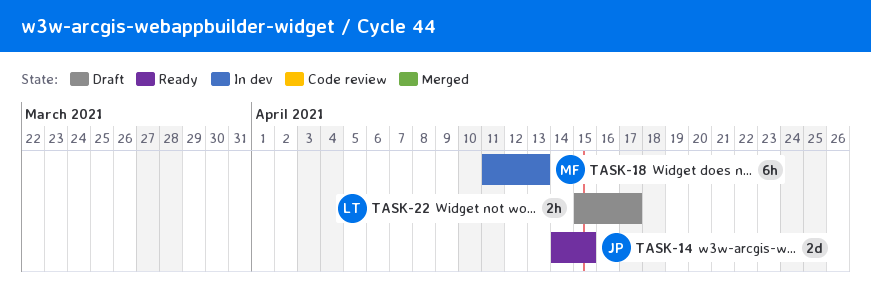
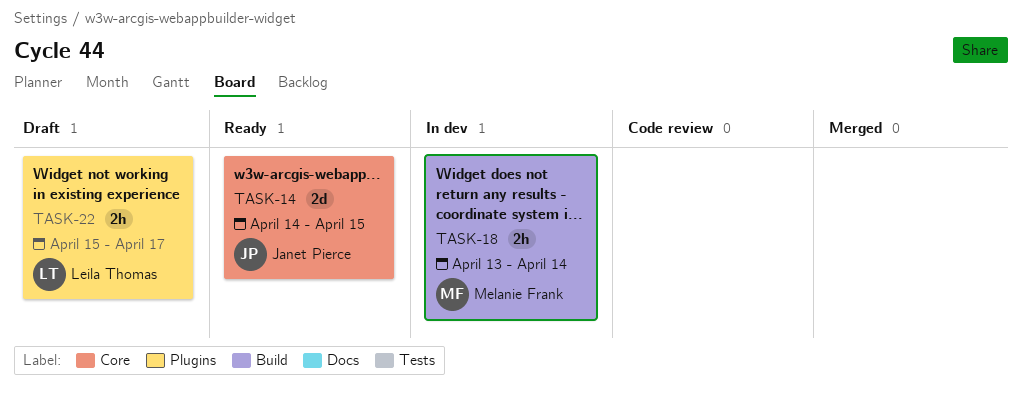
TASK-18, estimate: 6h -> 2h
TASK-18, start: Apr 11 -> Apr 13
TASK-18, due: Apr 13 -> Apr 14

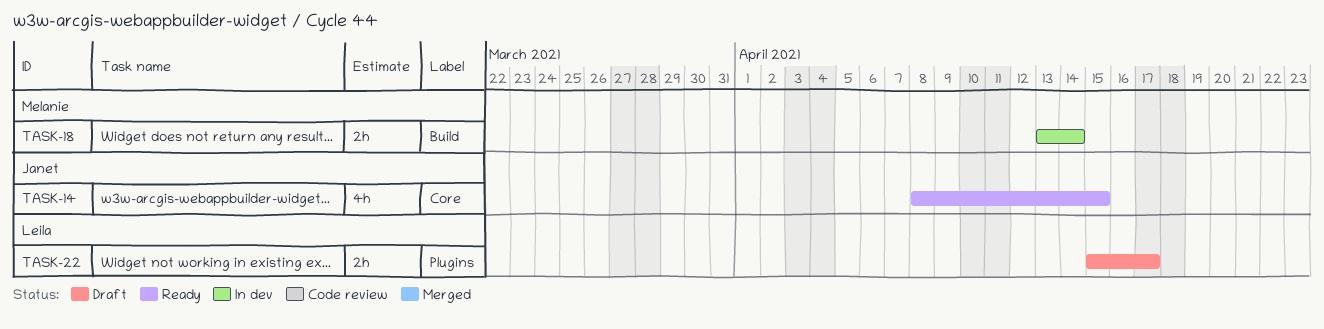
TASK-14, estimate: 2d -> 4h
TASK-14, start: Apr 14 -> Apr 8

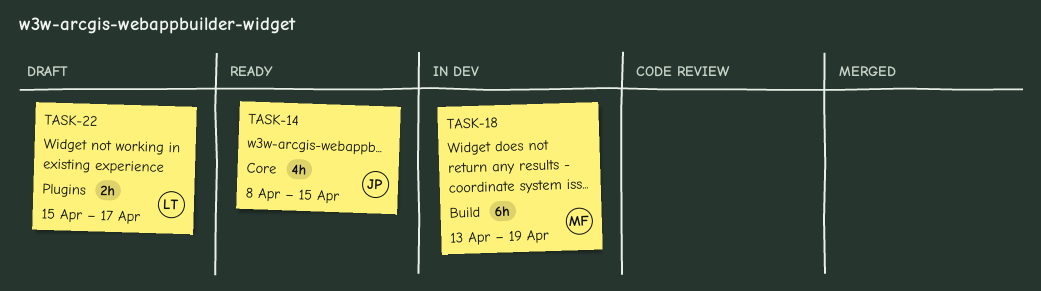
TASK-18, estimate: 2h -> 6h
TASK-18, due: Apr 14 -> Apr 19

